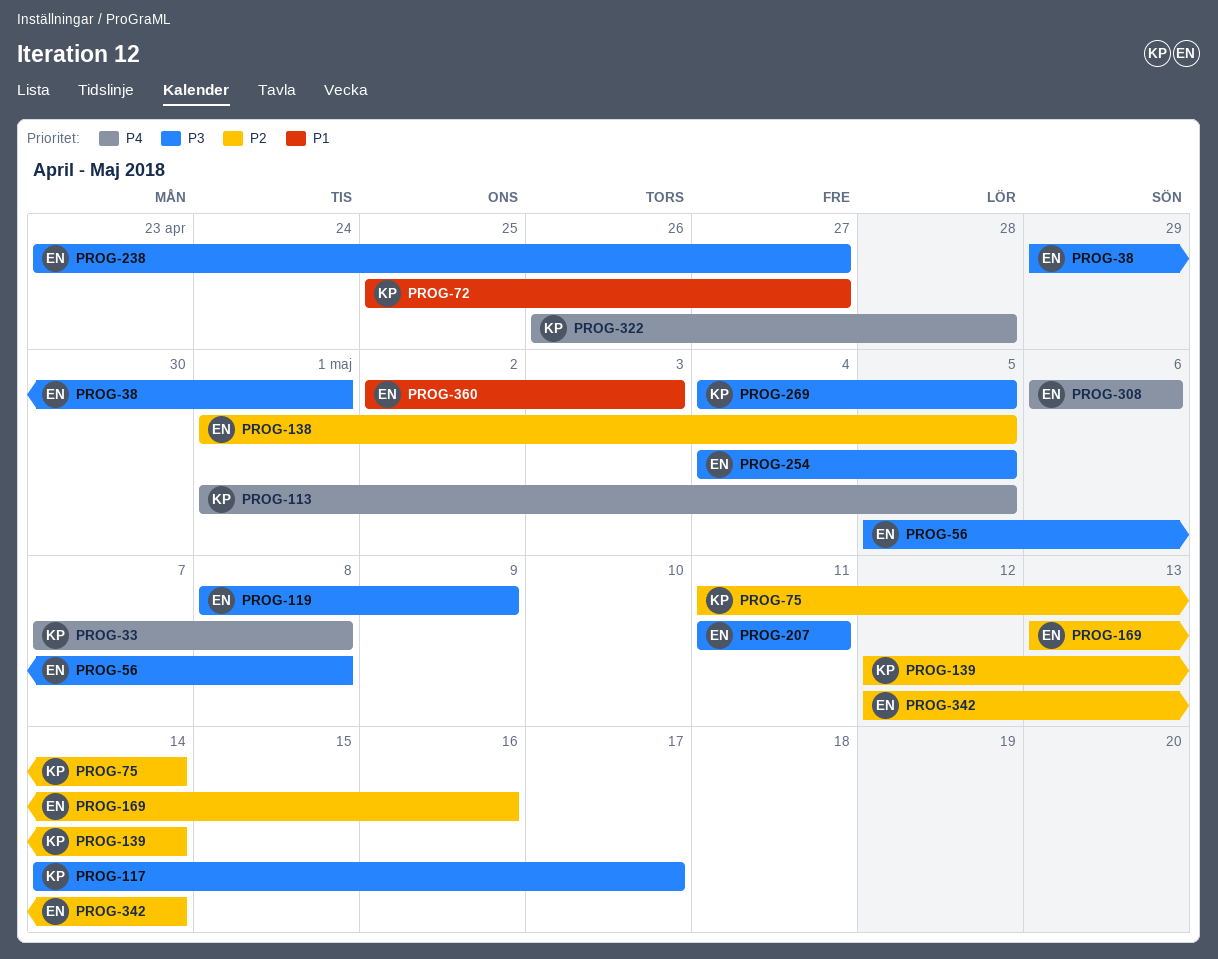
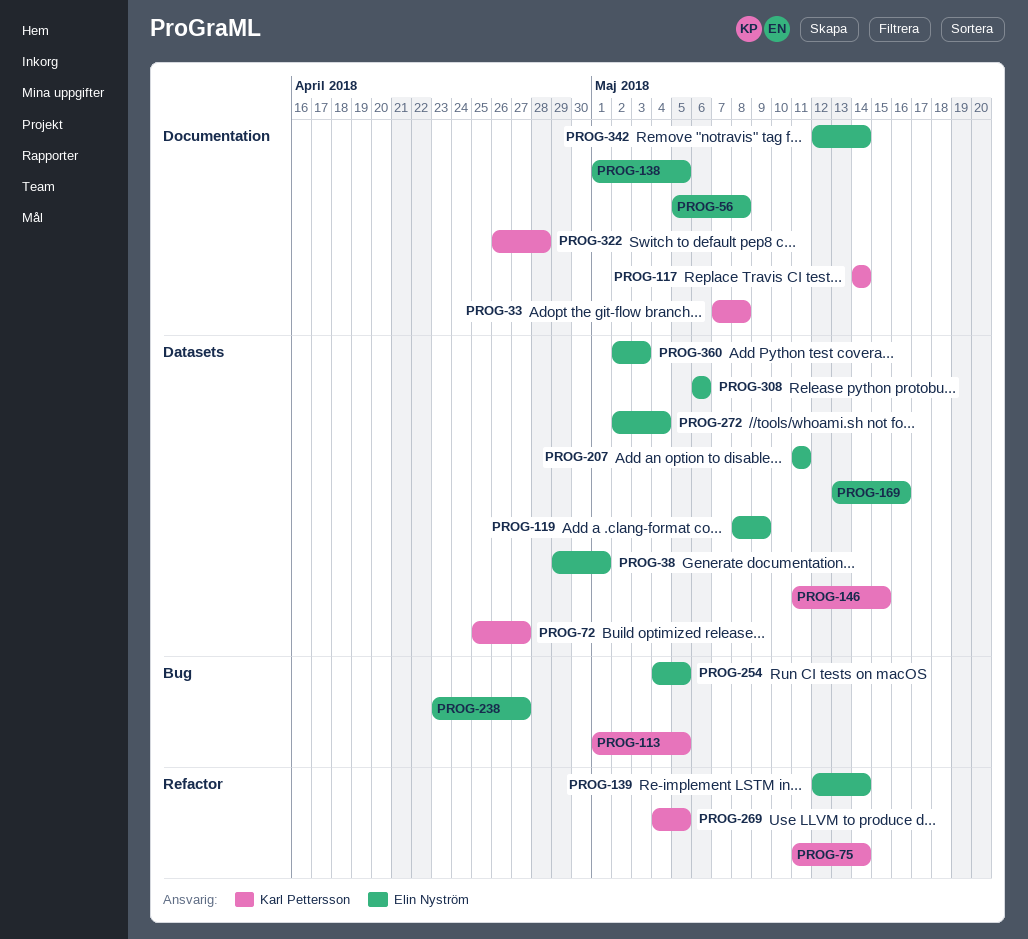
PROG-117, due: May 17 -> May 14
PROG-139, owner: Karl Pettersson -> Elin Nyström
PROG-146: none -> present
PROG-272: none -> present

